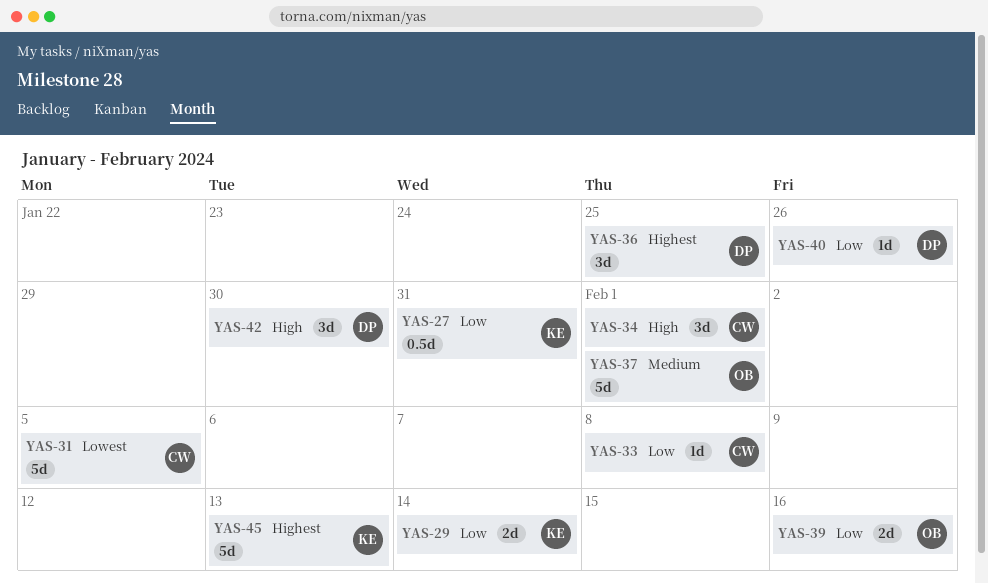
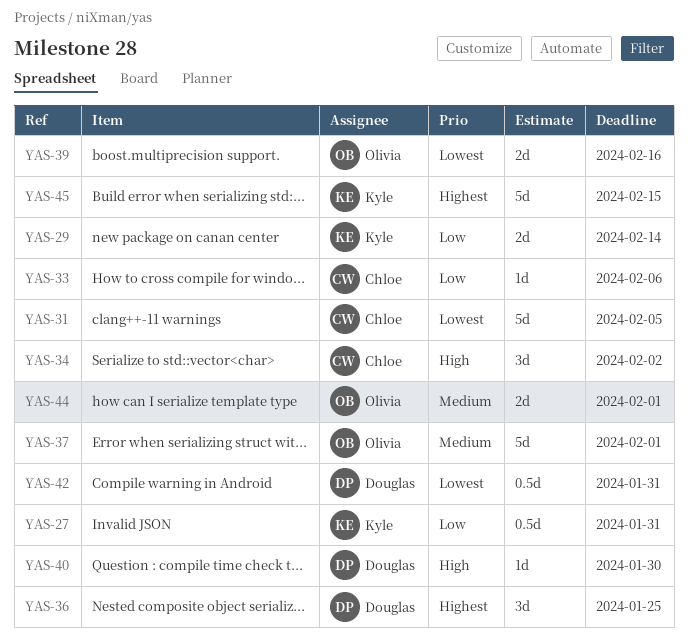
YAS-33, due: Feb 8 -> Feb 6
YAS-34, due: Feb 1 -> Feb 2
YAS-39, priority: Low -> Lowest
YAS-40, priority: Low -> High
YAS-40, due: Jan 26 -> Jan 30
YAS-42, priority: High -> Lowest
YAS-42, estimate: 3d -> 0.5d
YAS-42, due: Jan 30 -> Jan 31
YAS-44: none -> present
YAS-45, due: Feb 13 -> Feb 15

